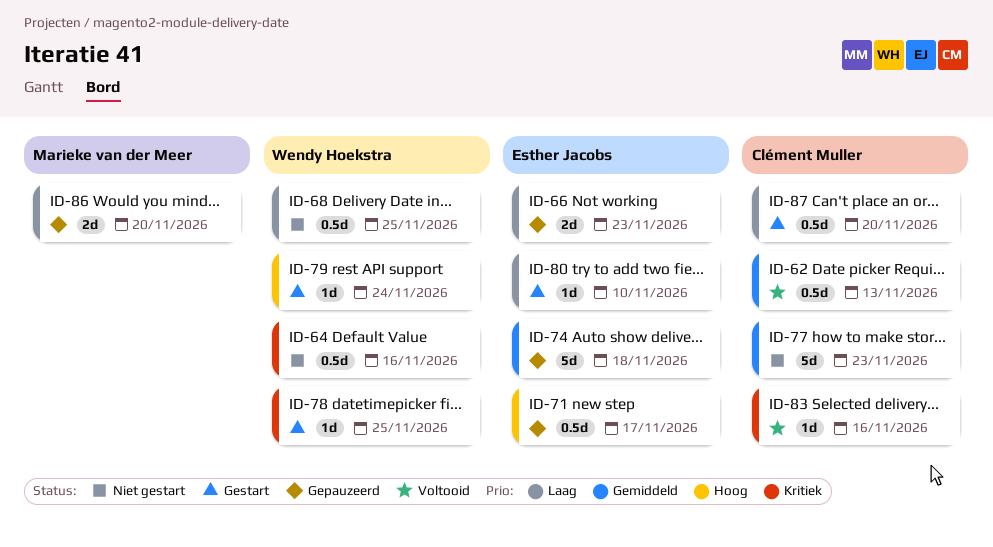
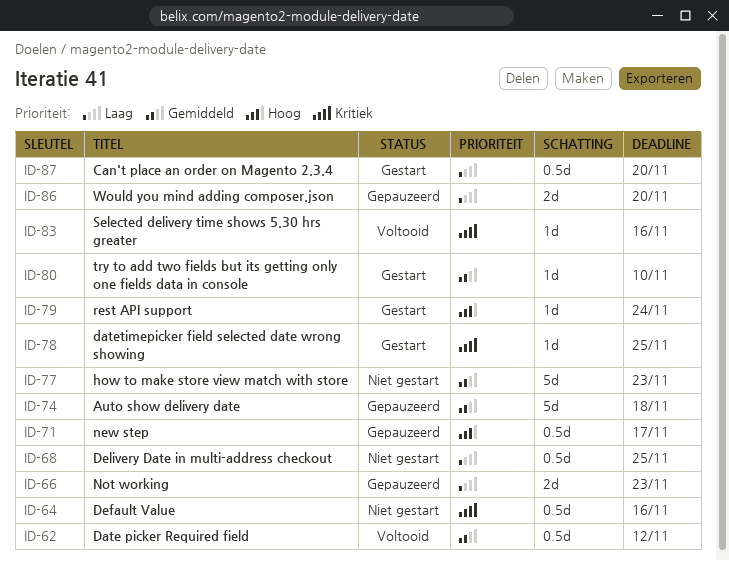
ID-62, due: Nov 13 -> Nov 12
ID-80, priority: Laag -> Gemiddeld

